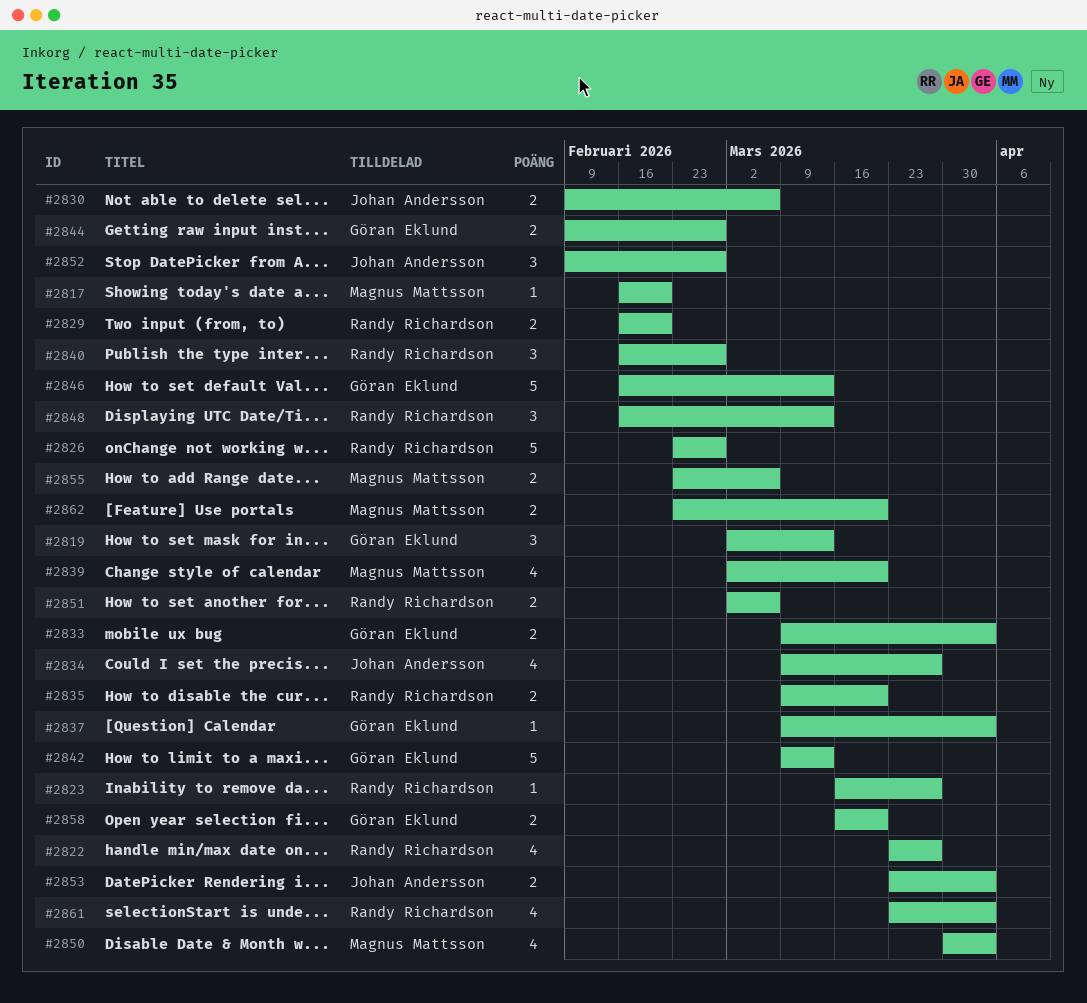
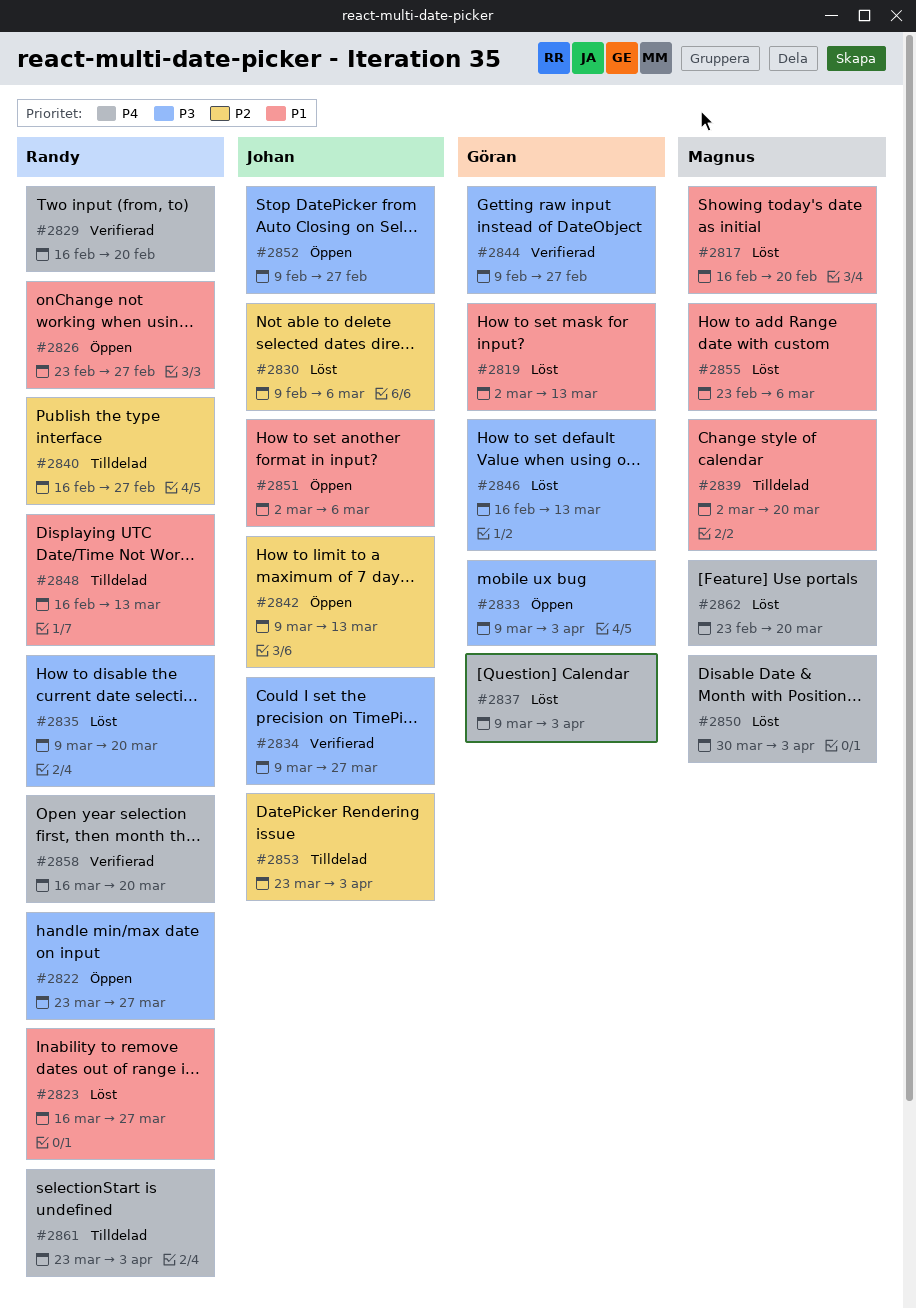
#2842, owner: Göran Eklund -> Johan Andersson
#2851, owner: Randy Richardson -> Johan Andersson
#2858, owner: Göran Eklund -> Randy Richardson

